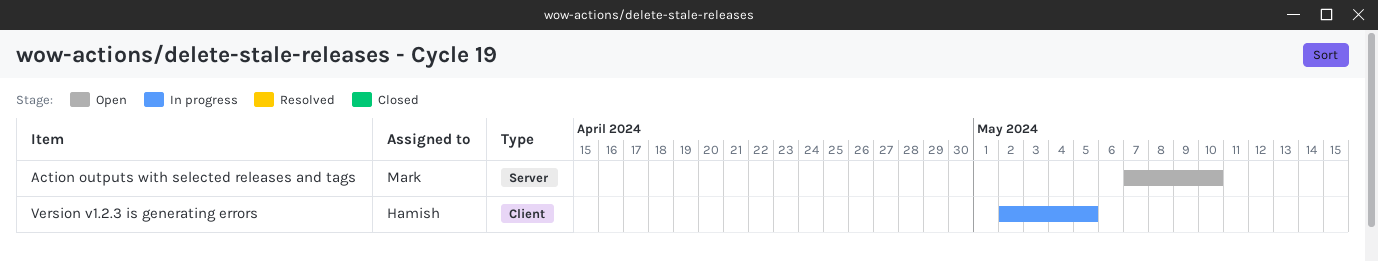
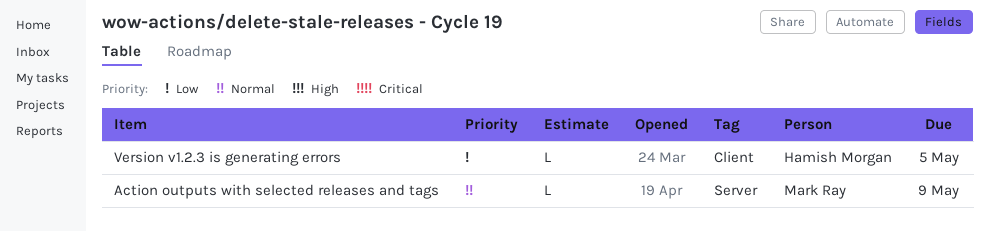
Action outputs with selected releases and tags, due: May 10 -> May 9

